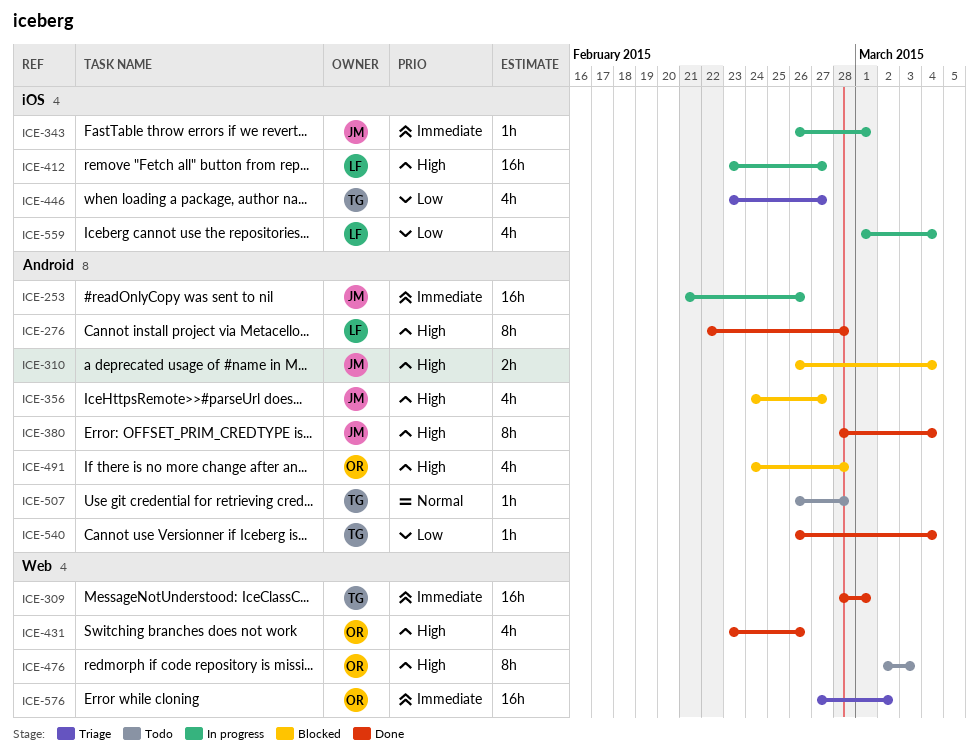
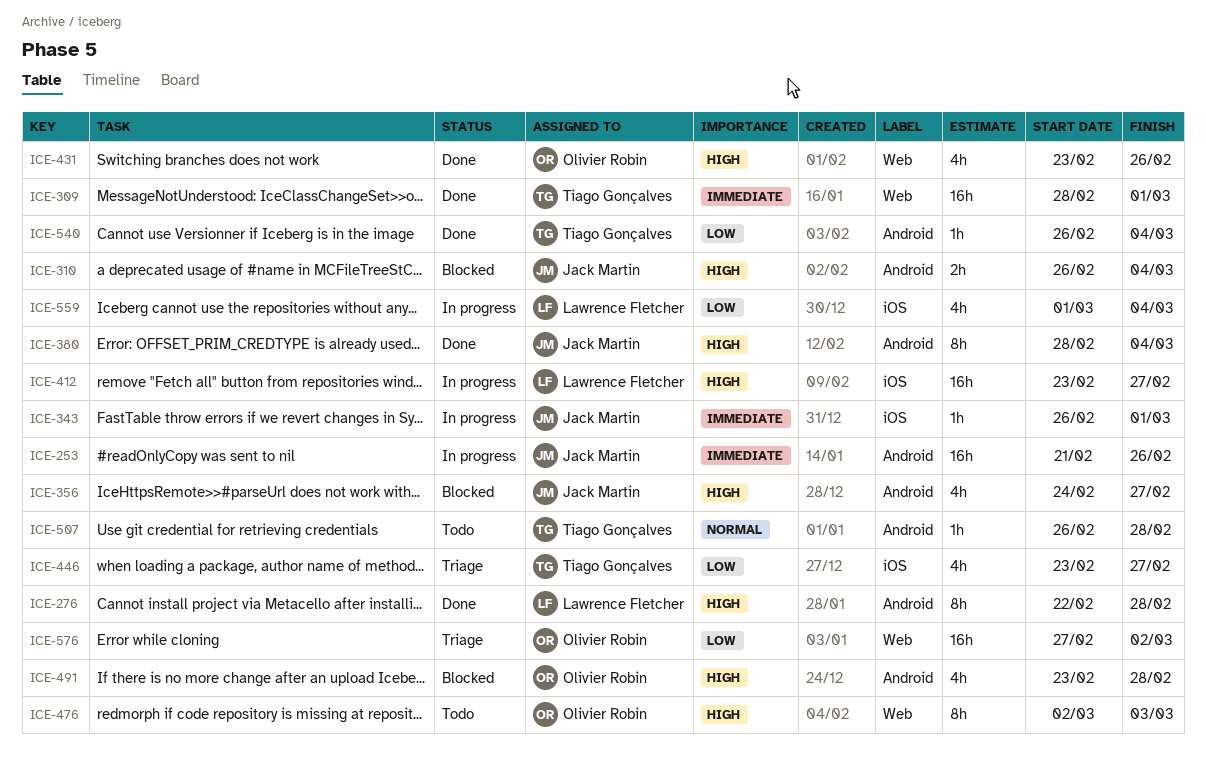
ICE-491, start: Feb 24 -> Feb 23
ICE-576, priority: Immediate -> Low

